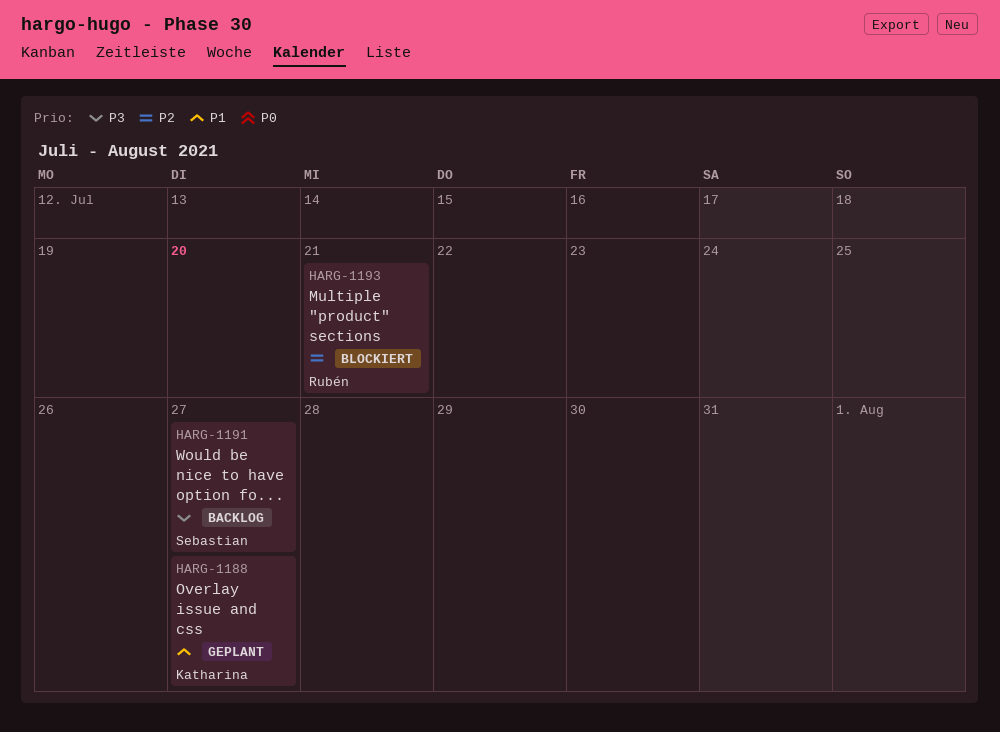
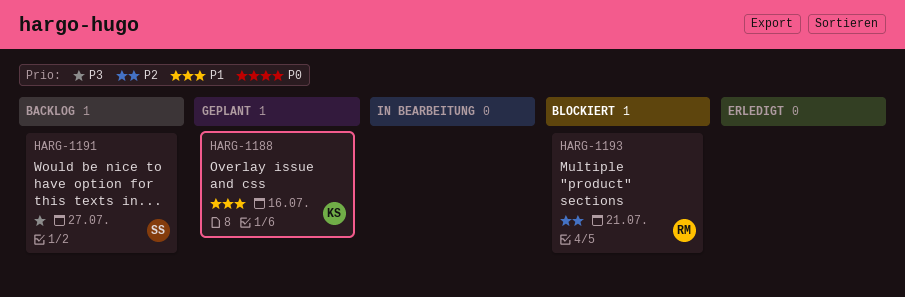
HARG-1188, due: Jul 27 -> Jul 16

